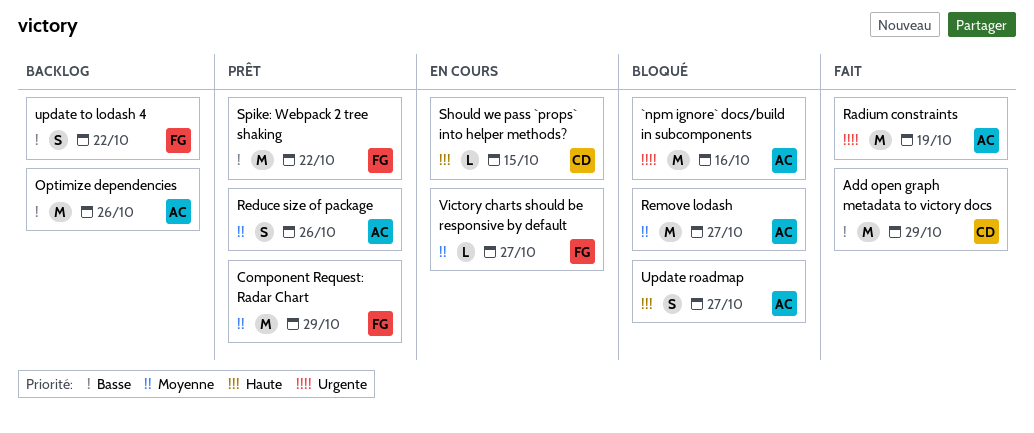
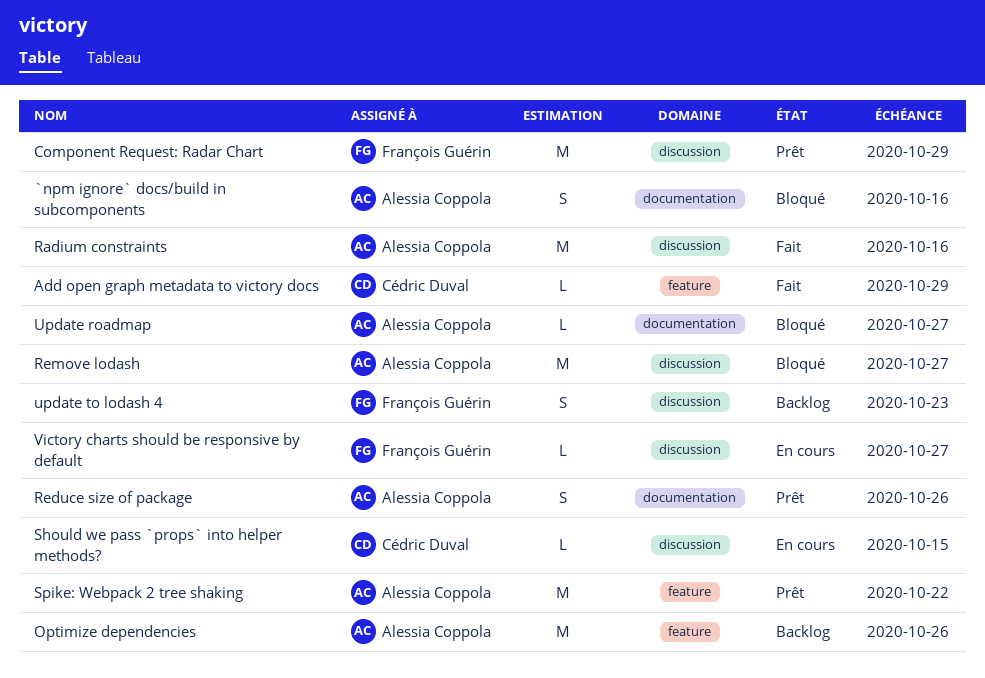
`npm ignore` docs/build in subcomponents, estimate: M -> S
Add open graph metadata to victory docs, estimate: M -> L
Radium constraints, due: Oct 19 -> Oct 16
Spike: Webpack 2 tree shaking, owner: François Guérin -> Alessia Coppola
Update roadmap, estimate: S -> L
update to lodash 4, due: Oct 22 -> Oct 23

